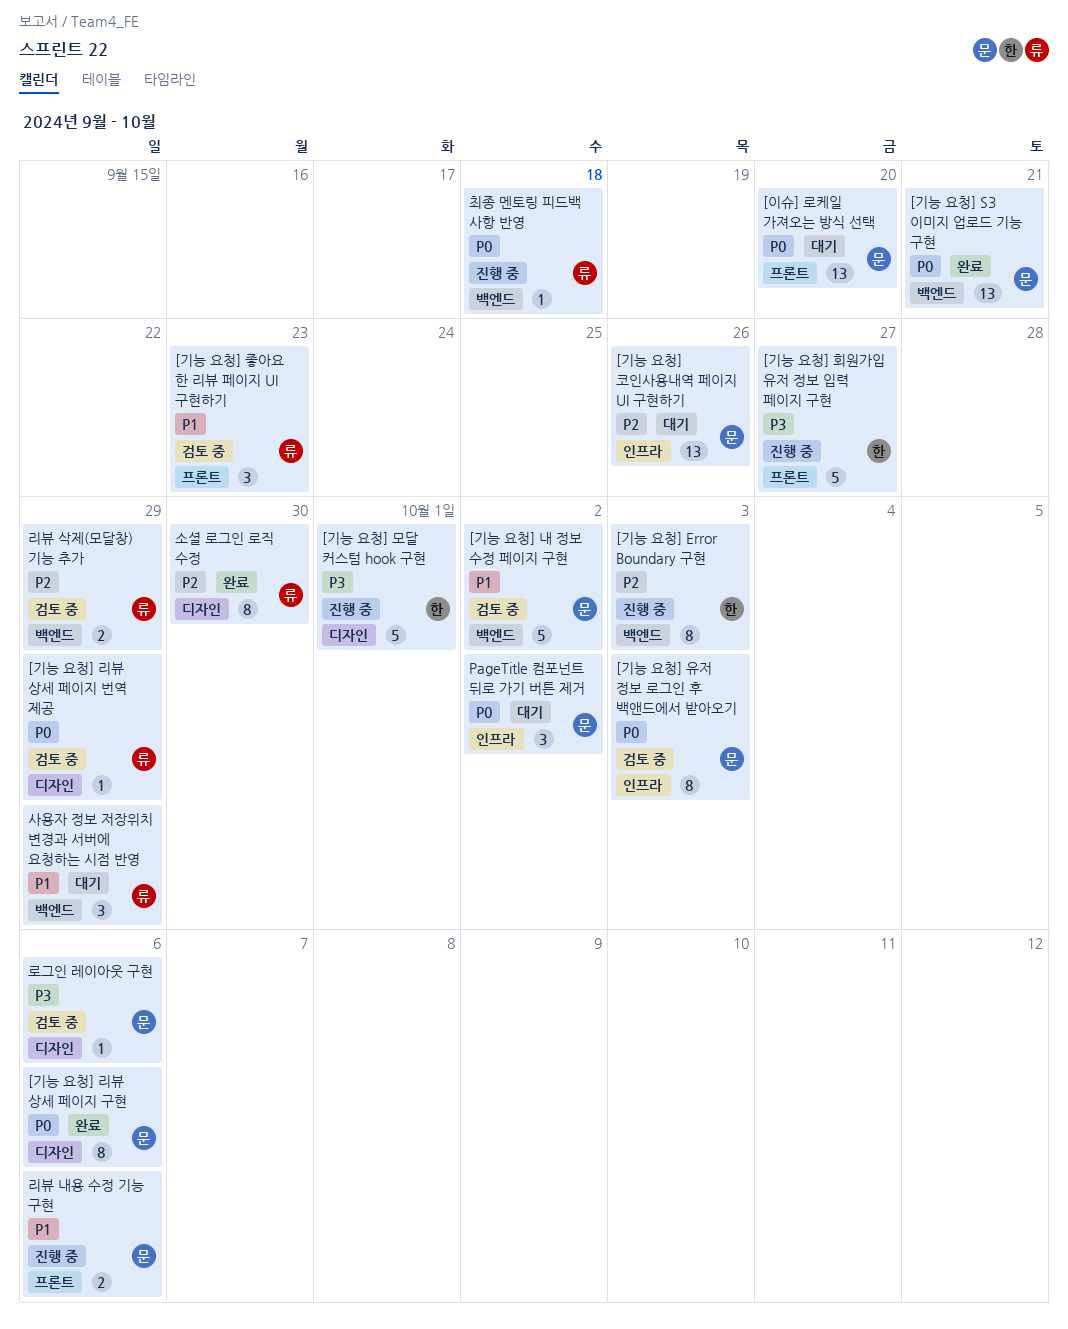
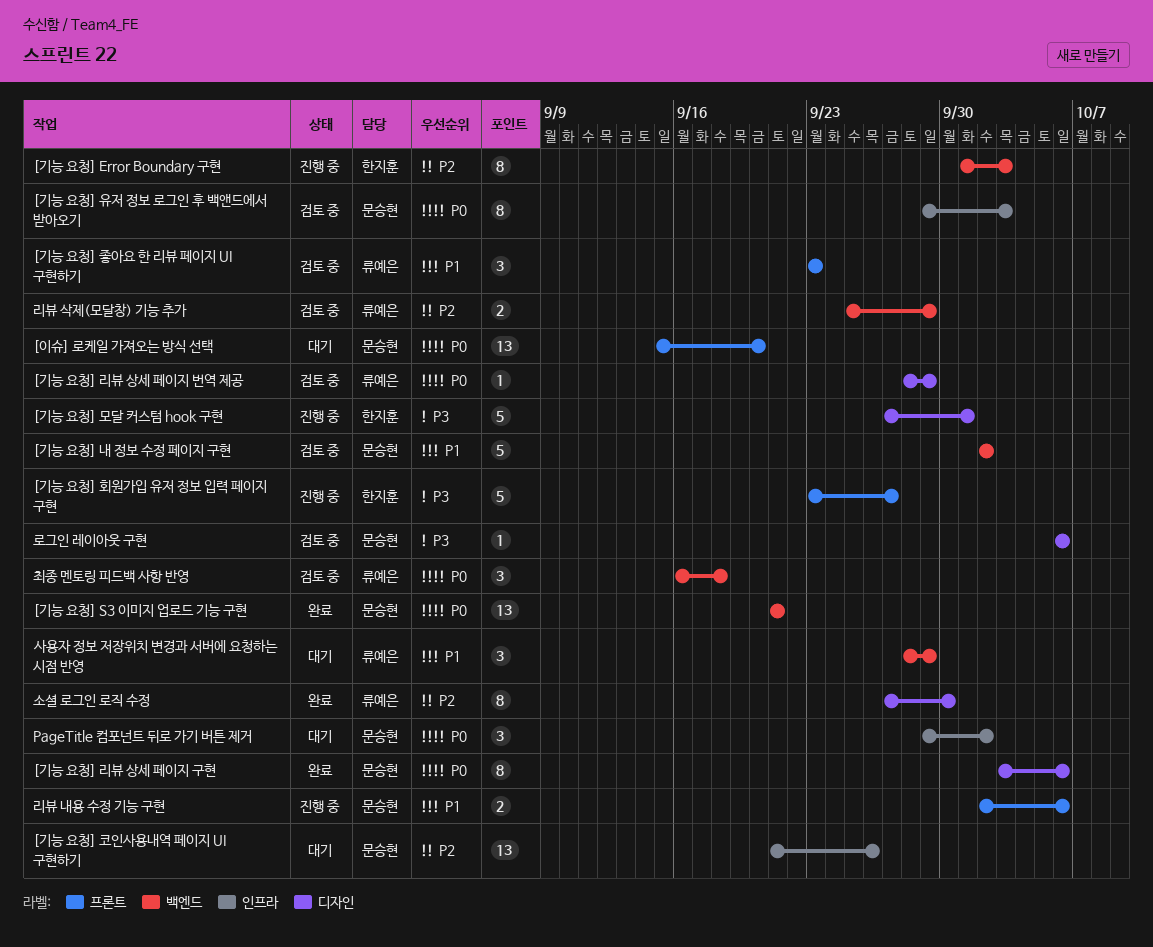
최종 멘토링 피드백 사항 반영, status: 진행 중 -> 검토 중
최종 멘토링 피드백 사항 반영, estimate: 1 -> 3

